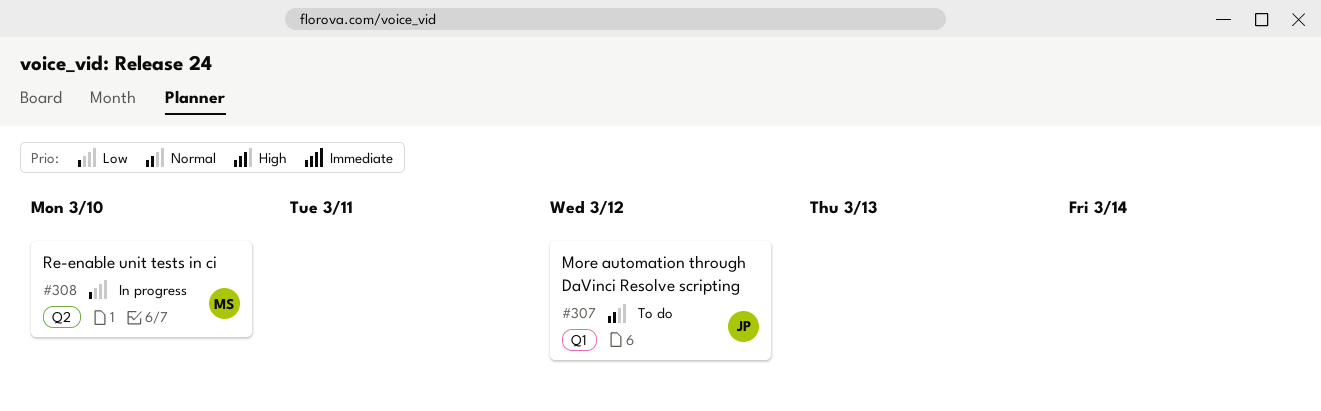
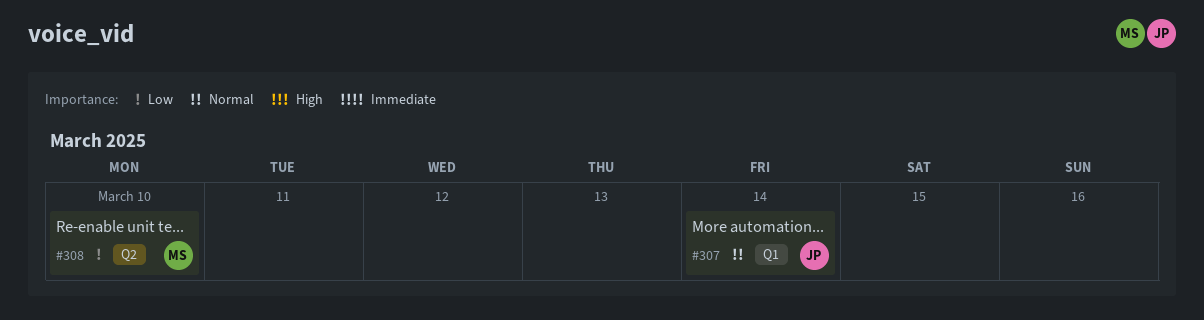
#307, due: Mar 12 -> Mar 14

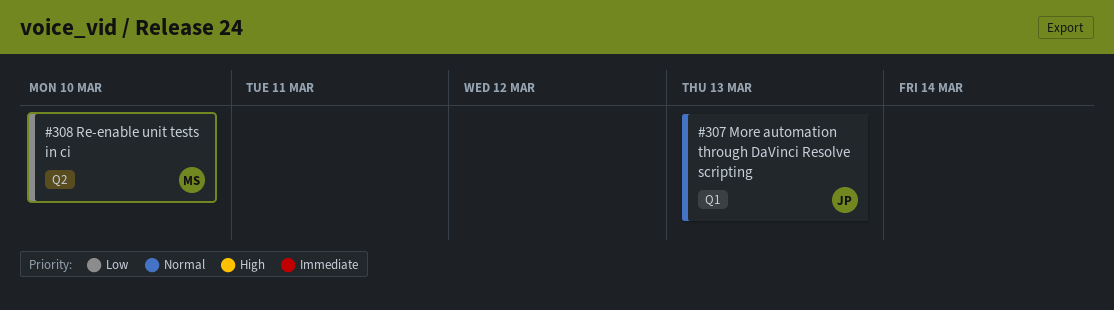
#307, due: Mar 14 -> Mar 13

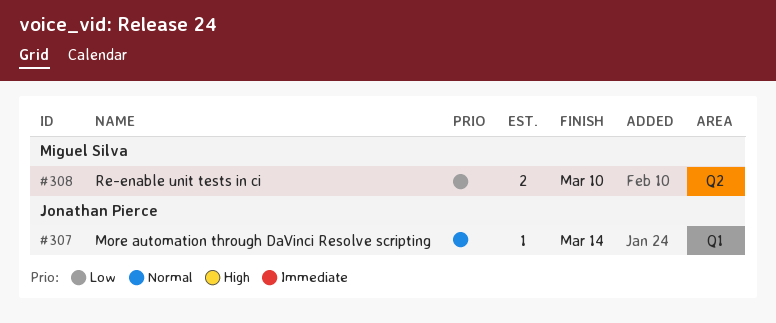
#307, due: Mar 13 -> Mar 14

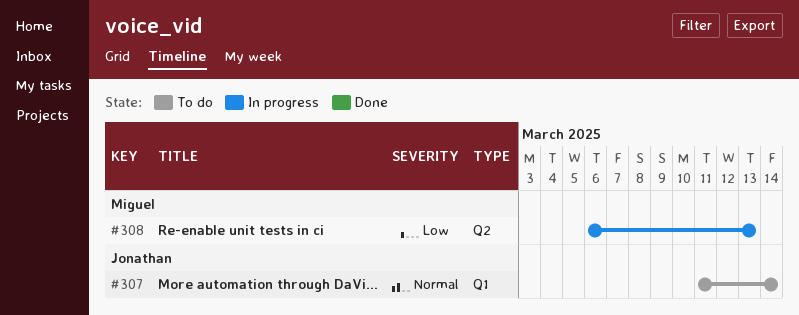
#308, due: Mar 10 -> Mar 13

